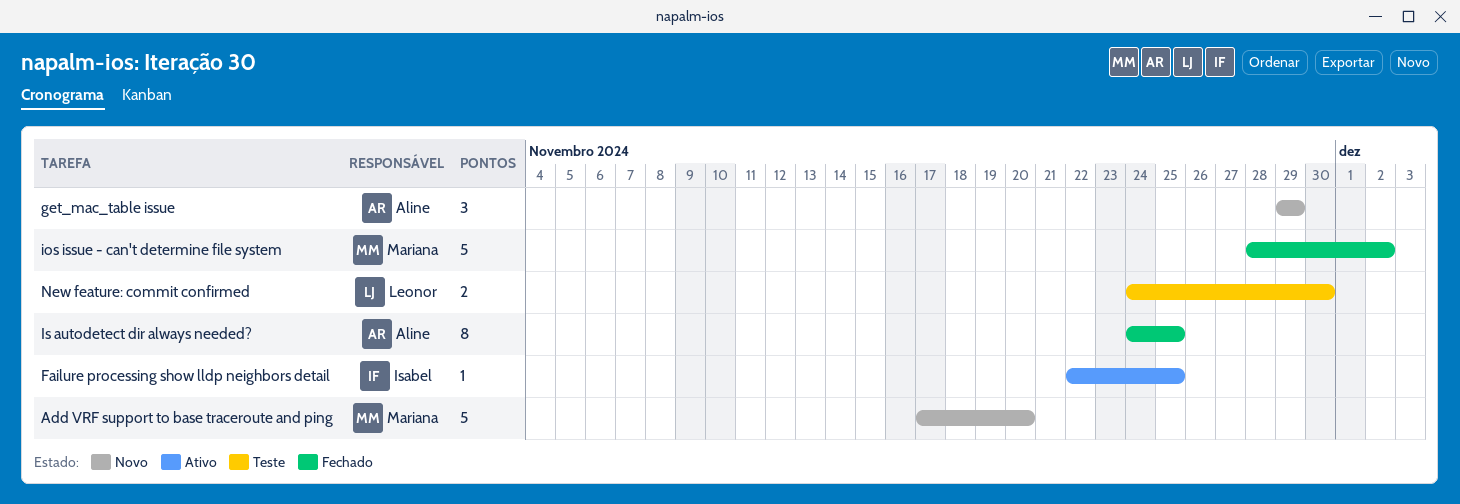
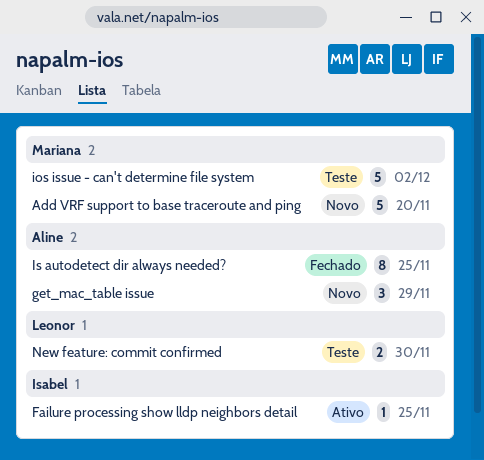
ios issue - can't determine file system, status: Fechado -> Teste

